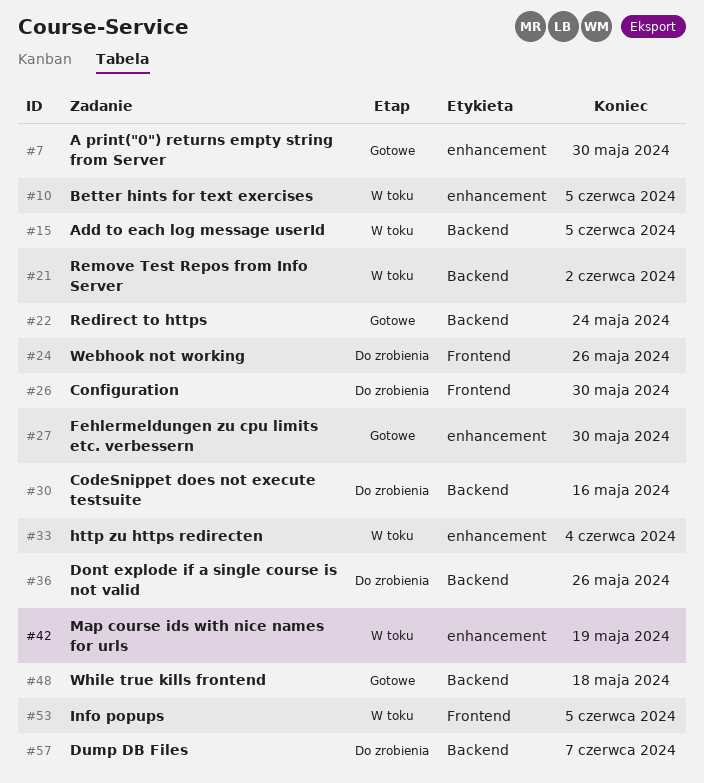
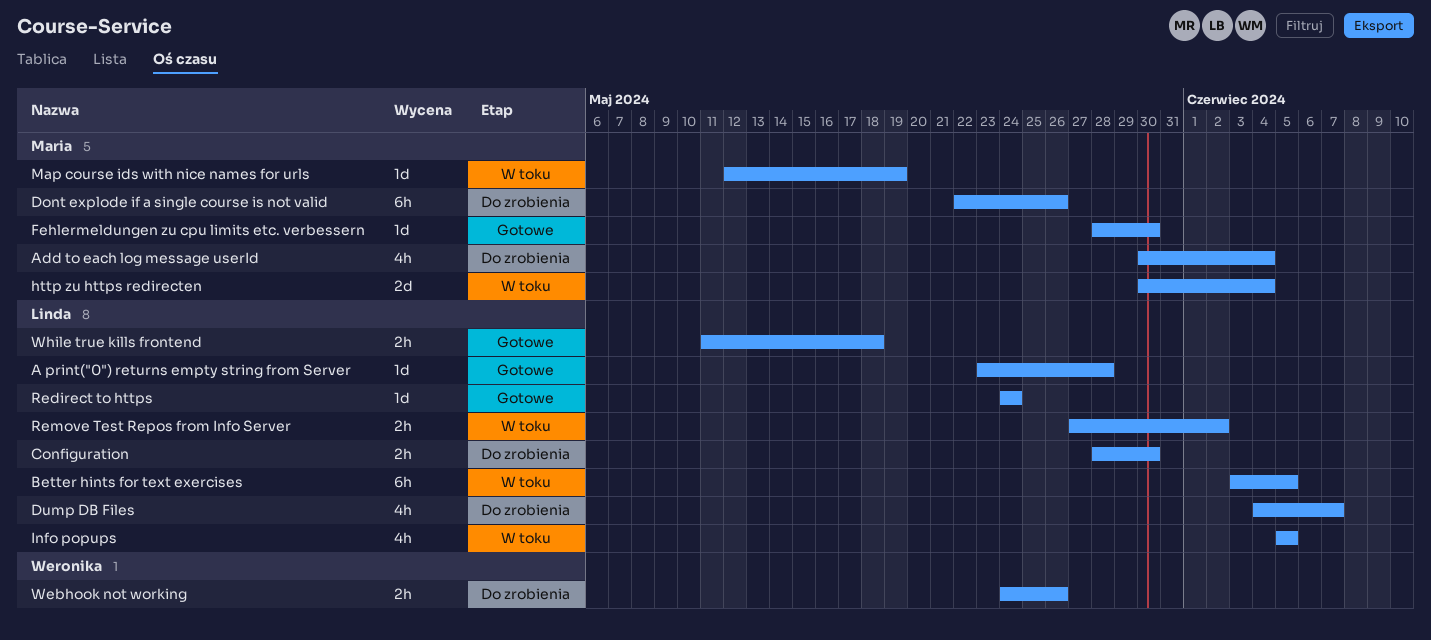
A print("0") returns empty string from Server, due: May 30 -> May 28
Add to each log message userId, status: W toku -> Do zrobienia
Add to each log message userId, due: Jun 5 -> Jun 4
CodeSnippet does not execute testsuite: present -> none

